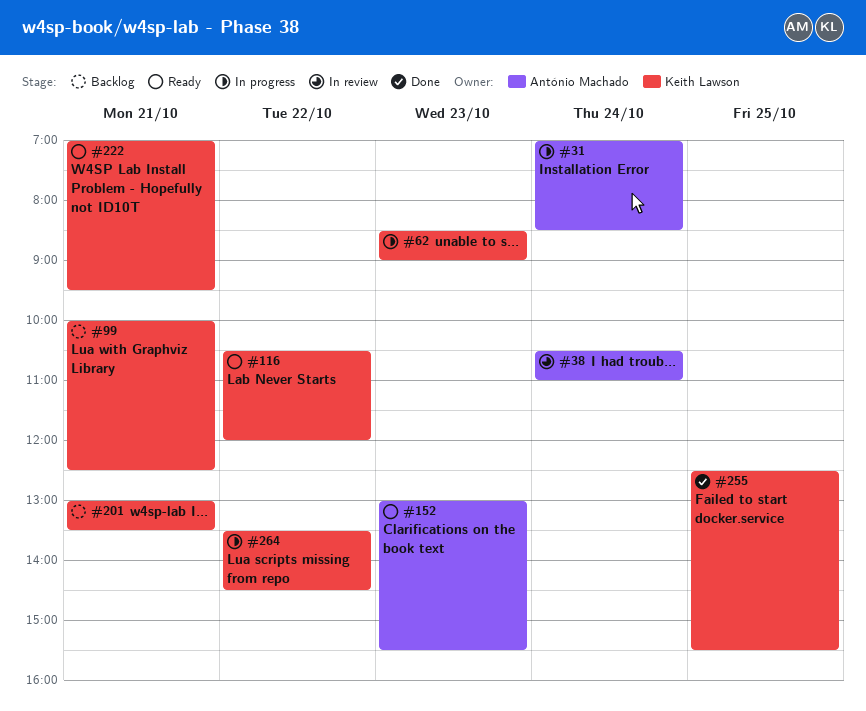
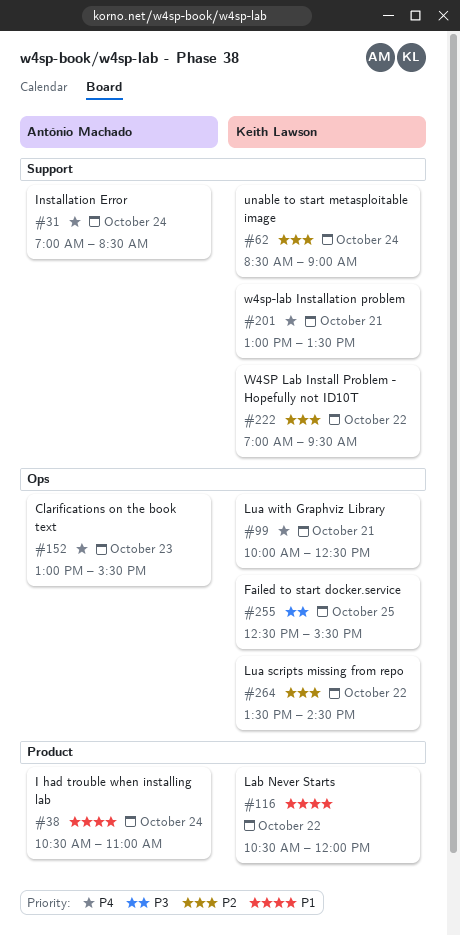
#62, day: Oct 23 -> Oct 24
#222, day: Oct 21 -> Oct 22

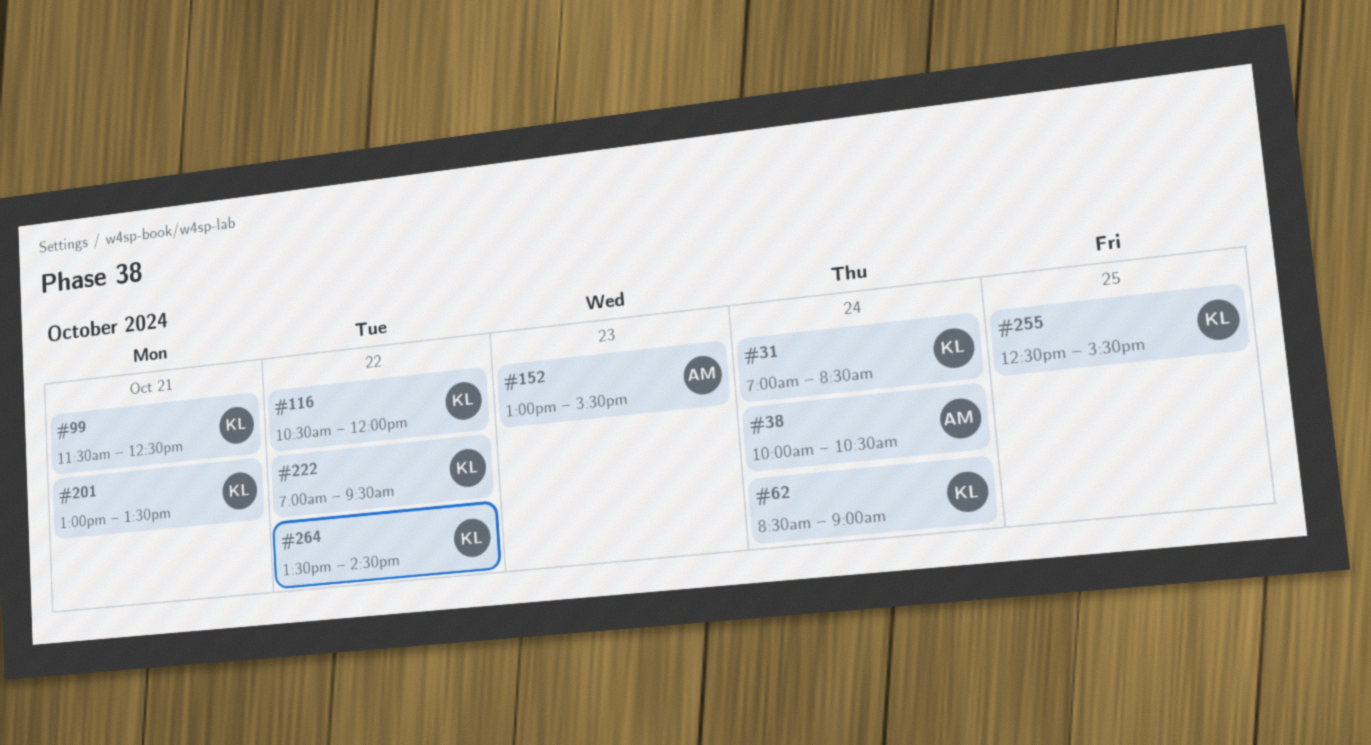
#31, owner: António Machado -> Keith Lawson
#38, begins: 10:30 -> 10:00
#38, ends: 11:00 -> 10:30
#99, begins: 10:00 -> 11:30

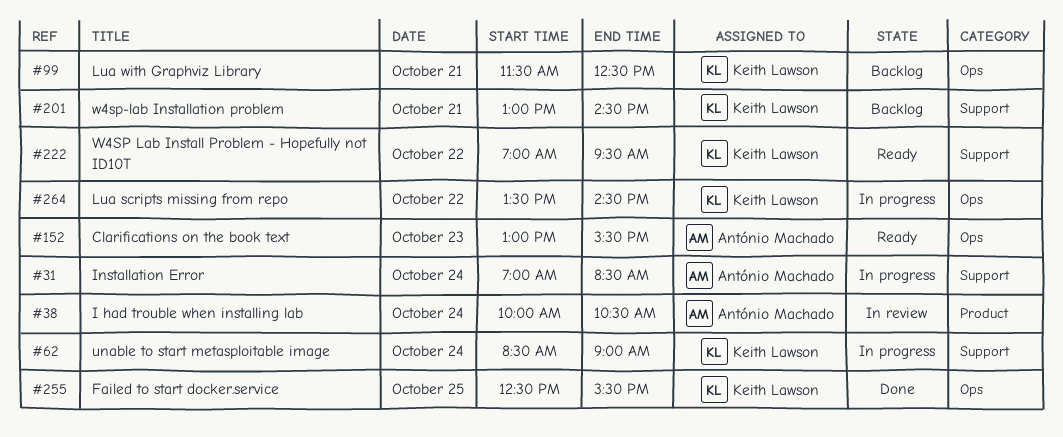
#31, owner: Keith Lawson -> António Machado
#116: present -> none
#201, ends: 13:30 -> 14:30

